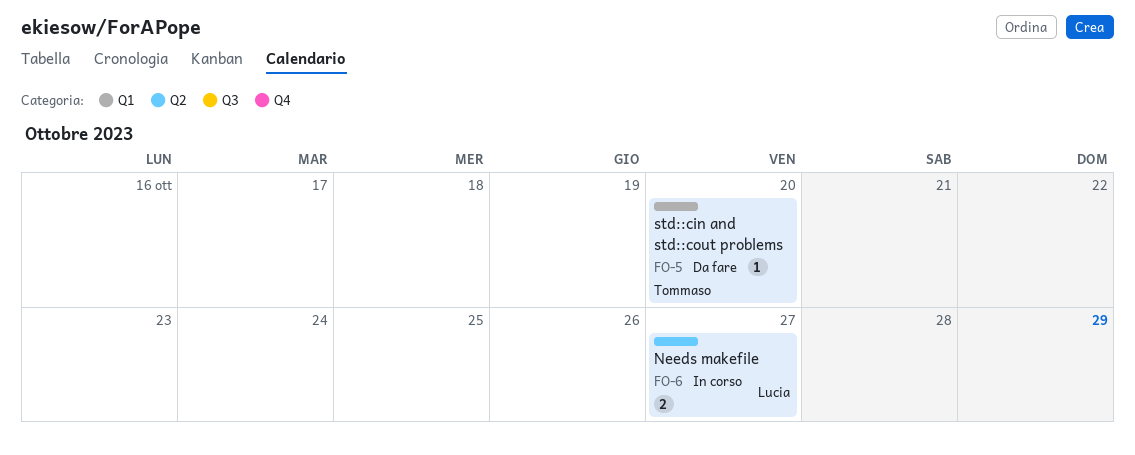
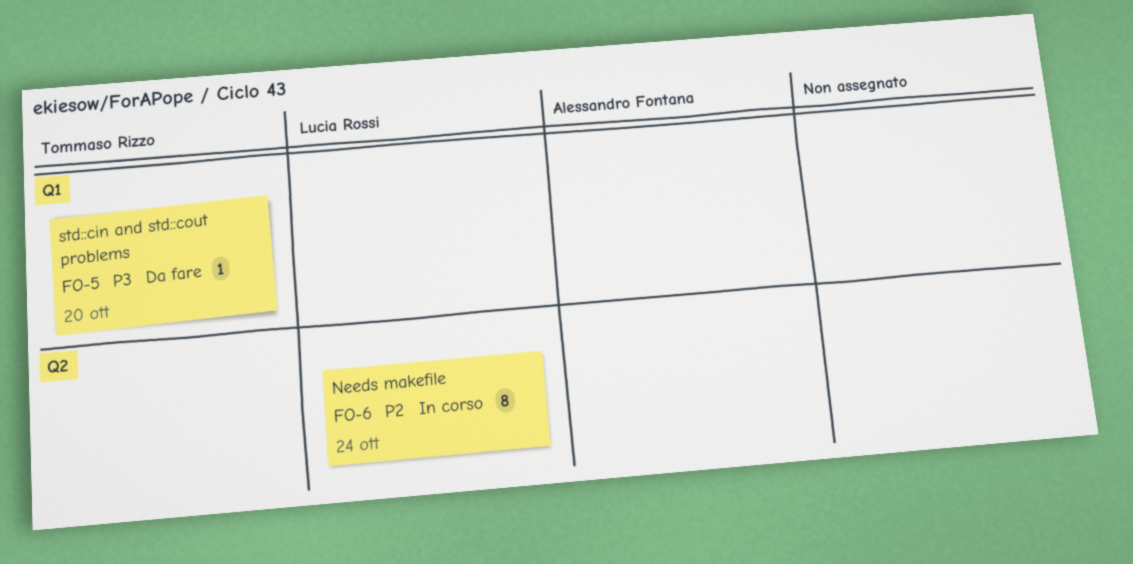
FO-6, estimate: 2 -> 8
FO-6, due: Oct 27 -> Oct 24

